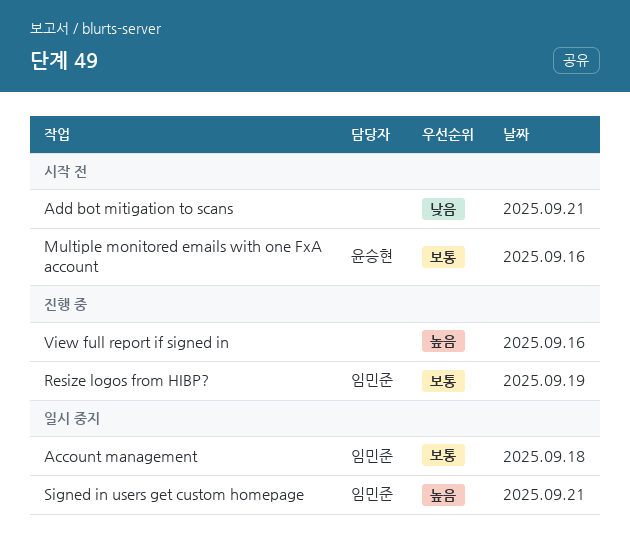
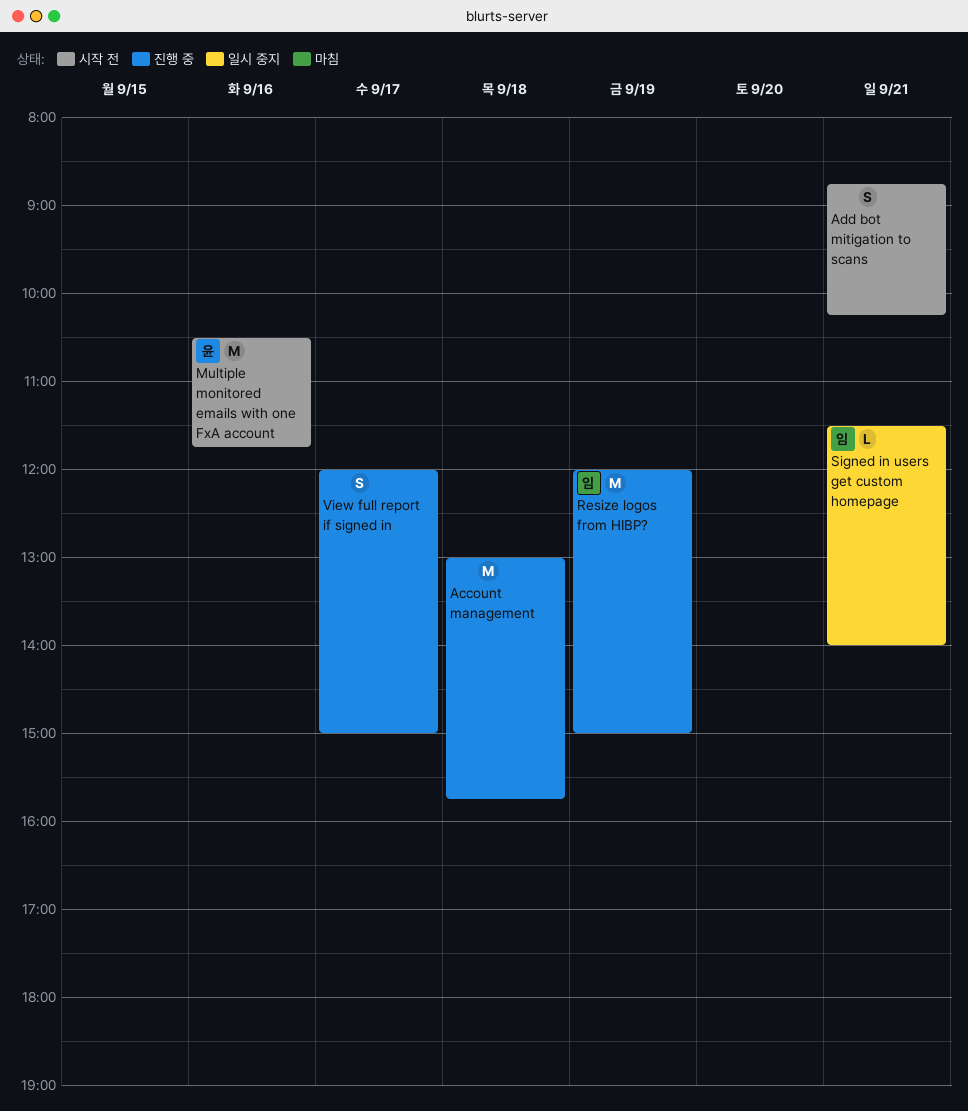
Account management, status: 일시 중지 -> 진행 중
Account management, owner: 임민준 -> none
View full report if signed in, day: Sep 16 -> Sep 17

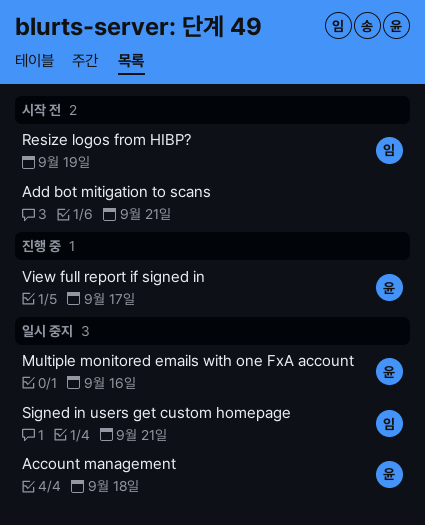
Account management, status: 진행 중 -> 일시 중지
Account management, owner: none -> 윤
Multiple monitored emails with one FxA account, status: 시작 전 -> 일시 중지
Resize logos from HIBP?, status: 진행 중 -> 시작 전
View full report if signed in, owner: none -> 윤

